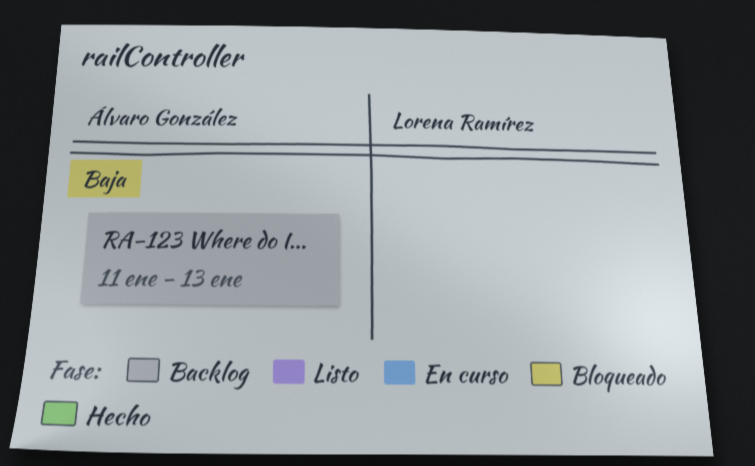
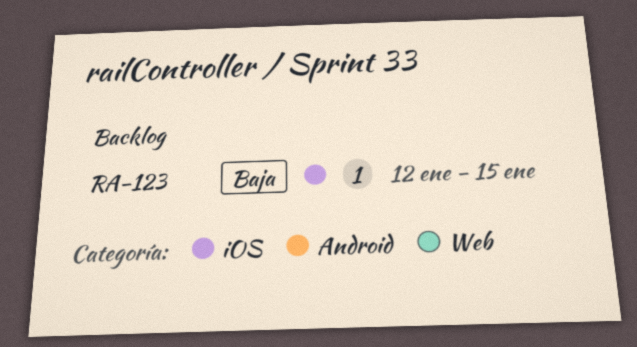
RA-123, start: Jan 11 -> Jan 12
RA-123, due: Jan 13 -> Jan 15

